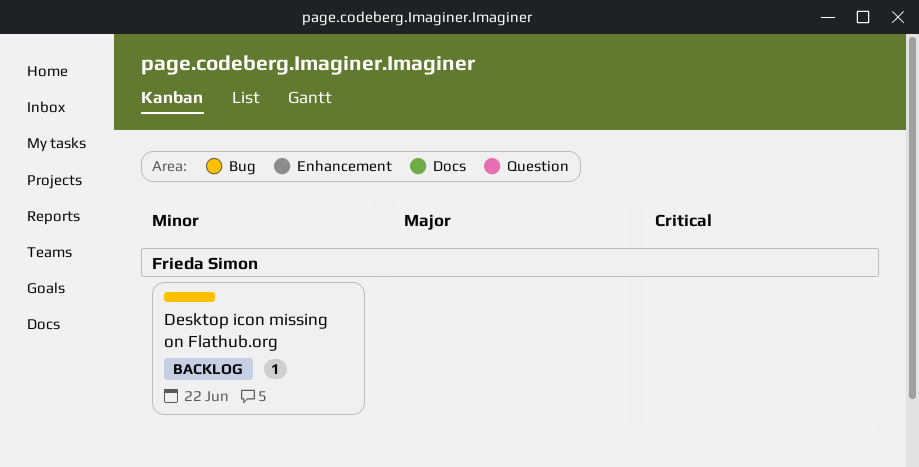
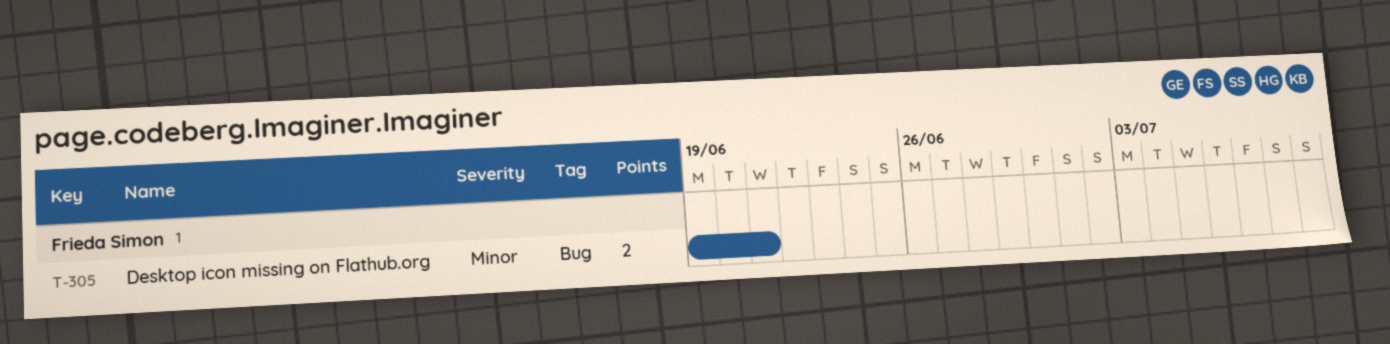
Desktop icon missing on Flathub.org, estimate: 1 -> 2
Desktop icon missing on Flathub.org, due: Jun 22 -> Jun 21

